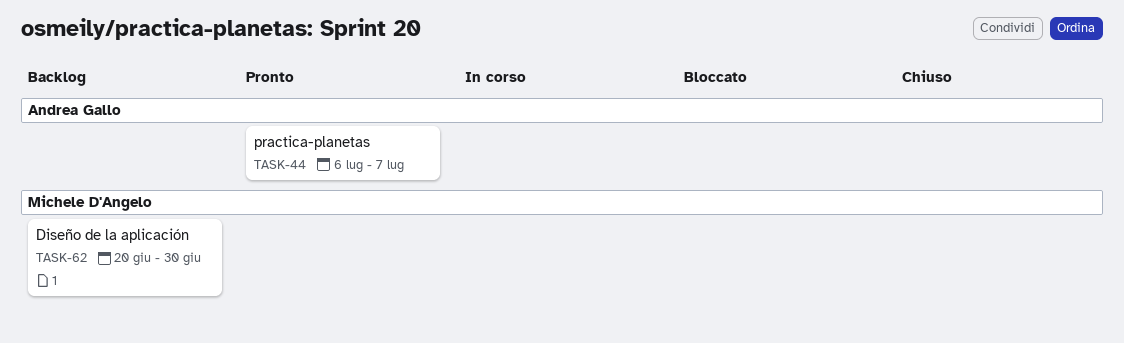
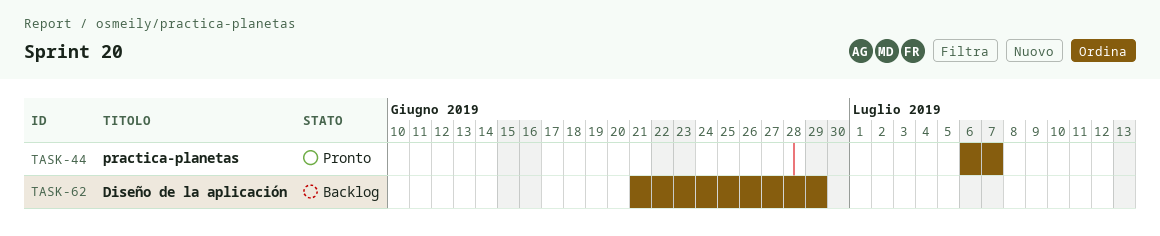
TASK-62, start: Jun 20 -> Jun 21
TASK-62, due: Jun 30 -> Jun 29

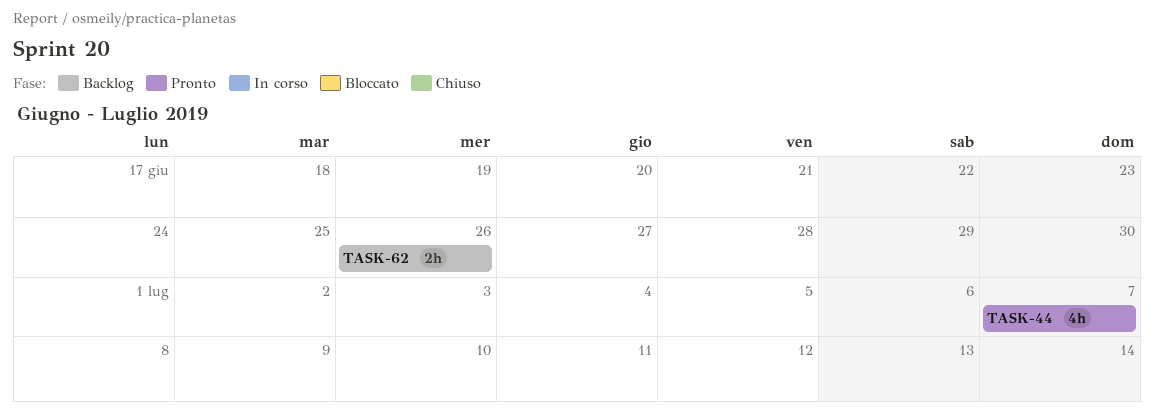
TASK-62, due: Jun 29 -> Jun 26

